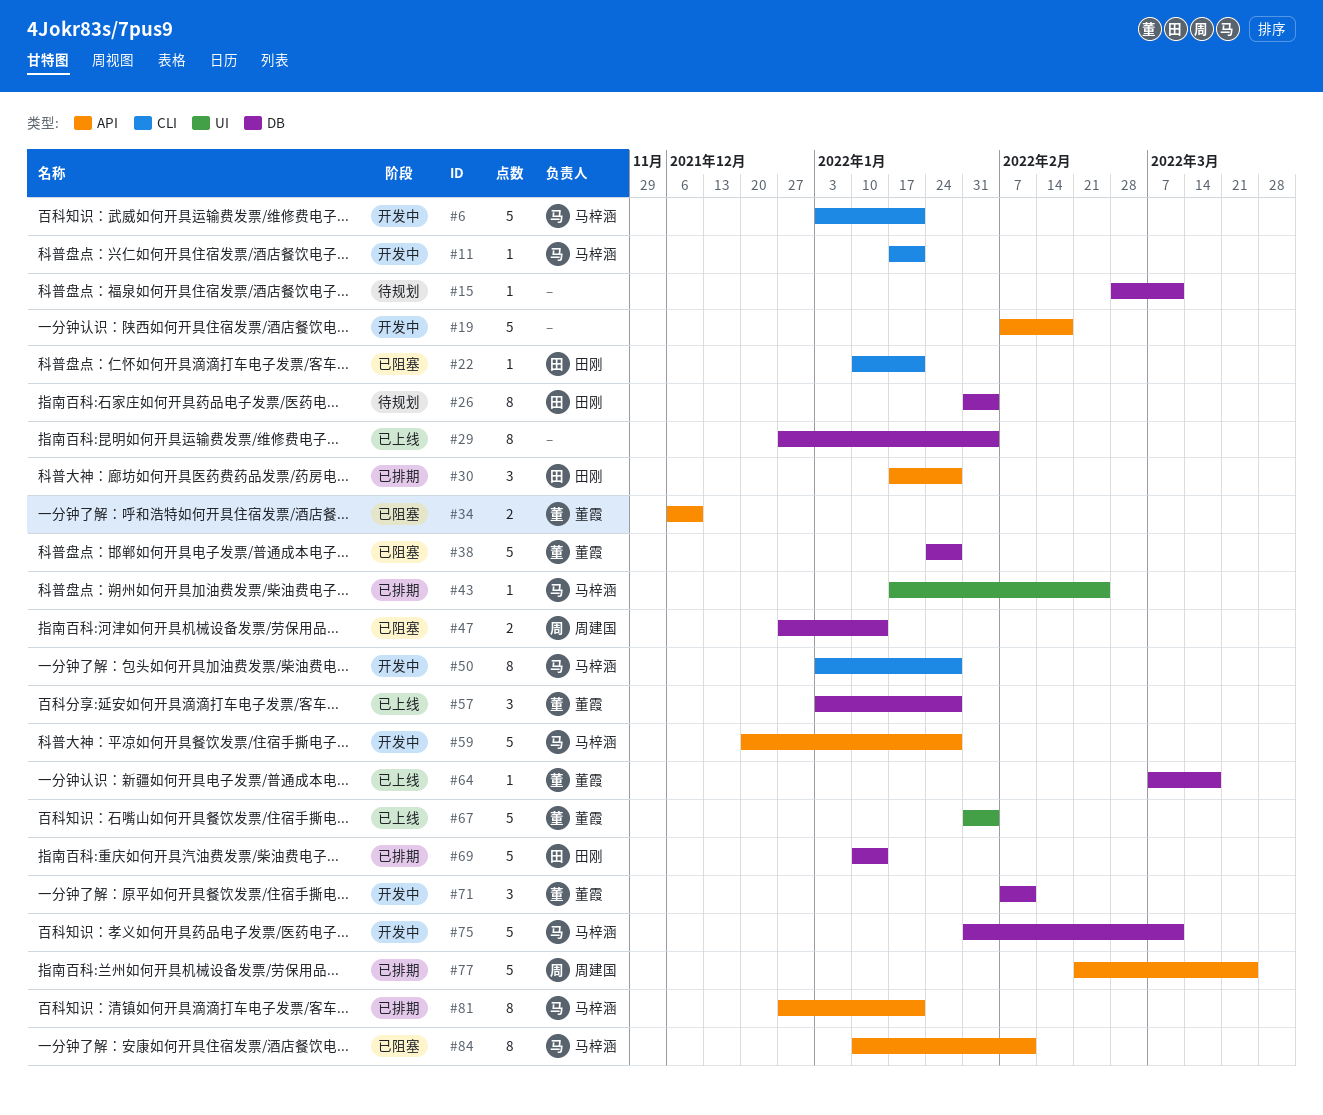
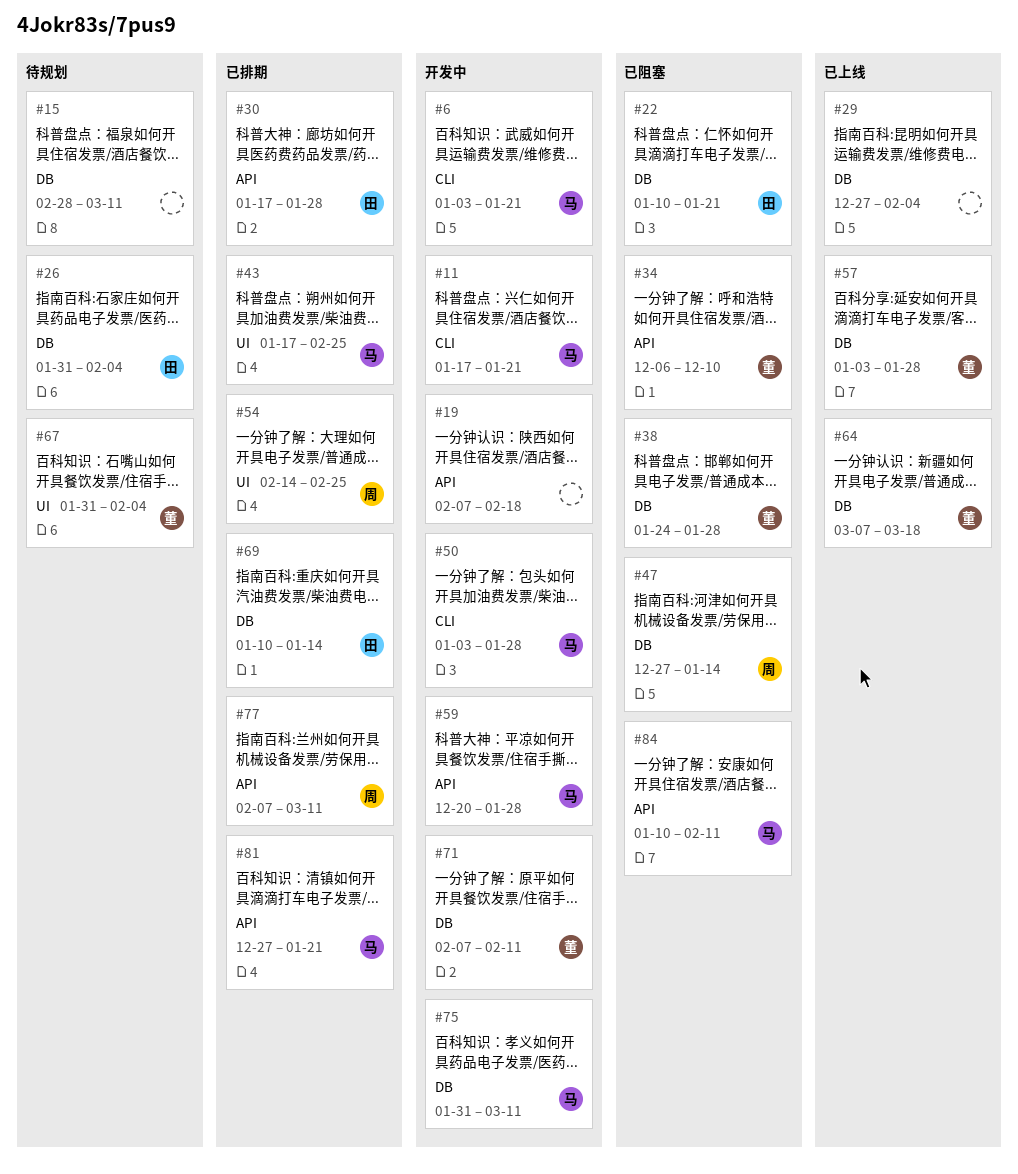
#22, label: CLI -> DB
#54: none -> present
#67, status: 已上线 -> 待规划
#77, start: Feb 21 -> Feb 7
#77, due: Mar 25 -> Mar 11

